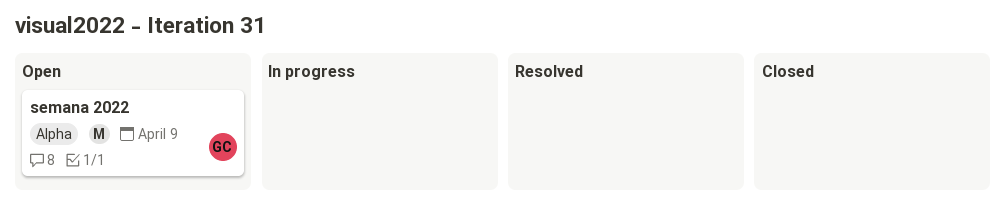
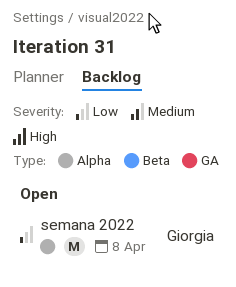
semana 2022, due: Apr 9 -> Apr 8

